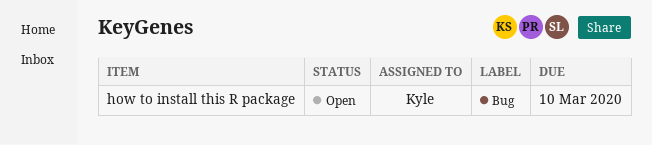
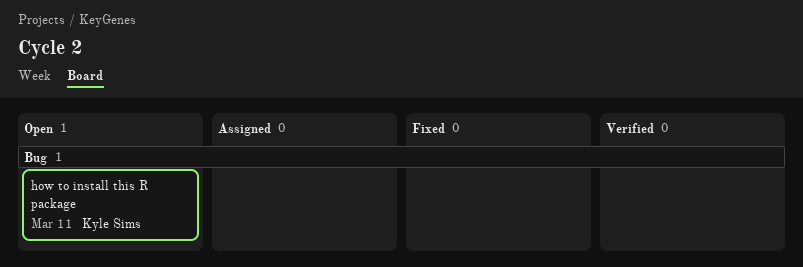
how to install this R package, due: Mar 10 -> Mar 11

